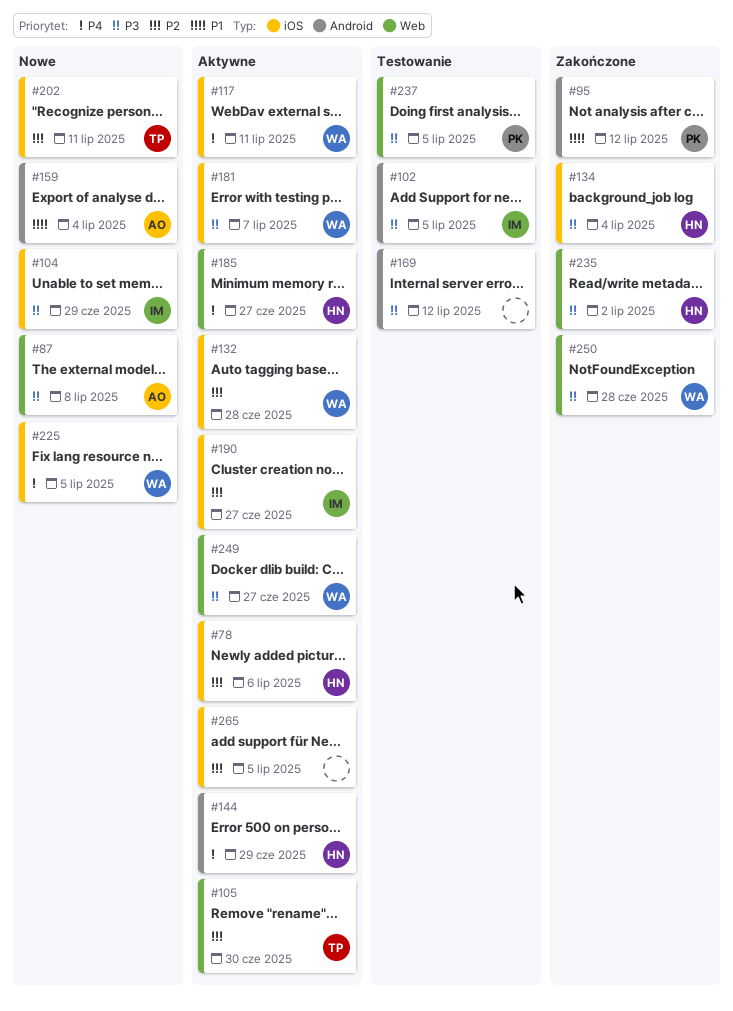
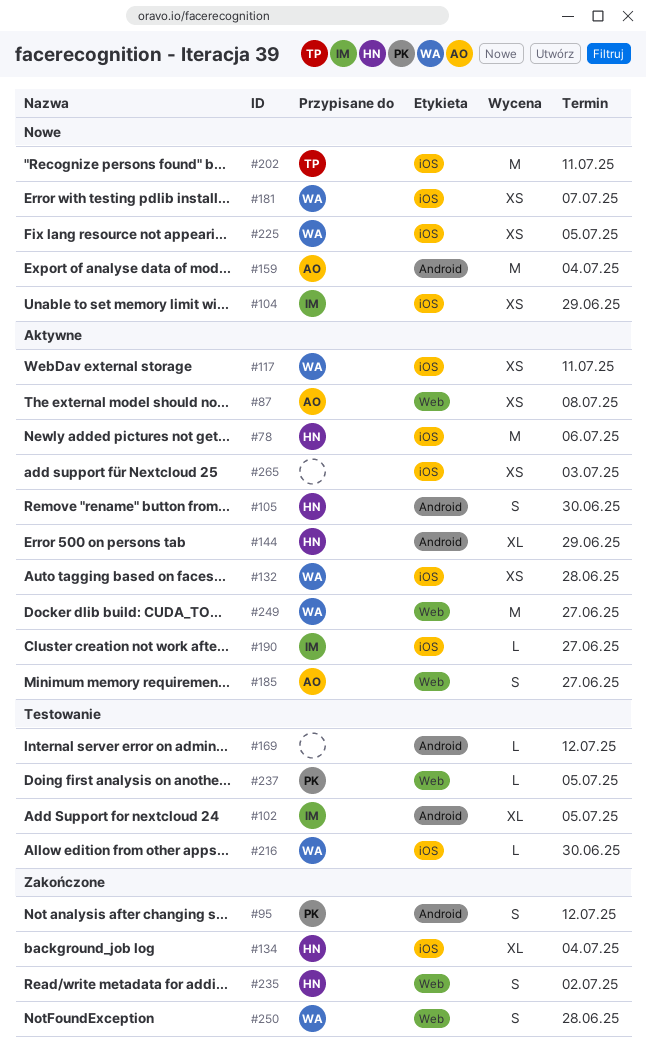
#87, status: Nowe -> Aktywne
#105, owner: TP -> HN
#105, label: Web -> Android
#181, status: Aktywne -> Nowe
#185, owner: HN -> AO
#216: none -> present
#265, due: Jul 5 -> Jul 3

